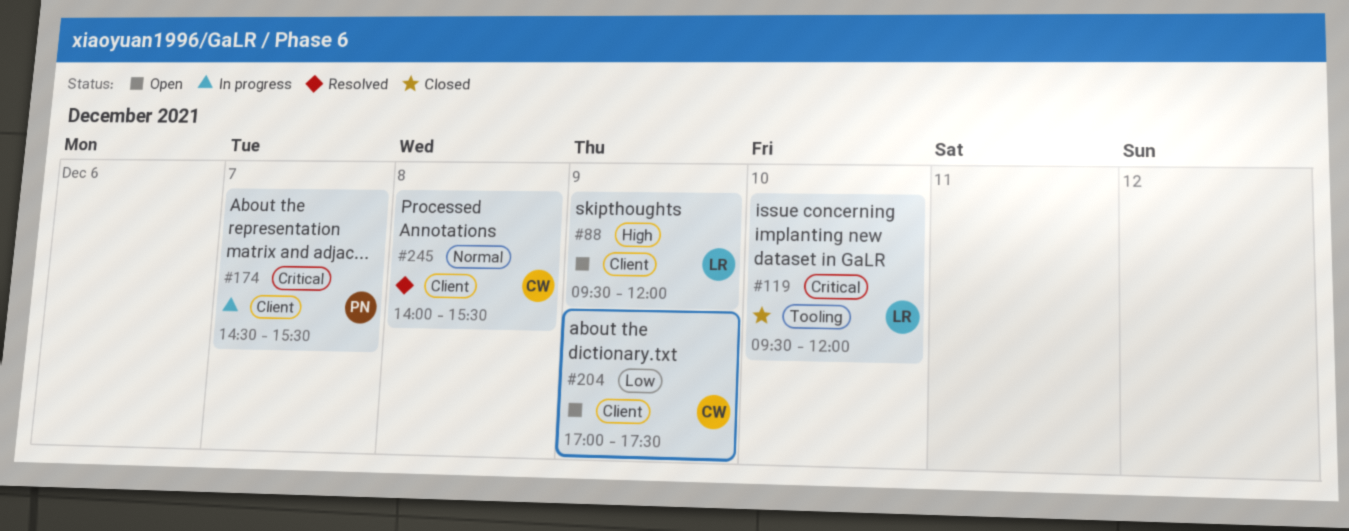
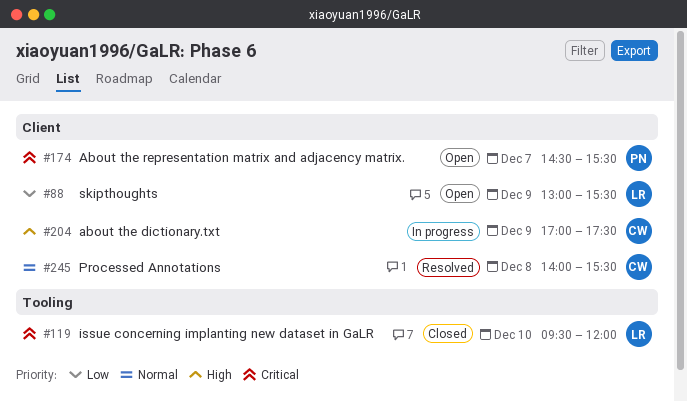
#88, priority: High -> Low
#88, begins: 09:30 -> 13:00
#88, ends: 12:00 -> 15:30
#174, status: In progress -> Open
#204, status: Open -> In progress
#204, priority: Low -> High

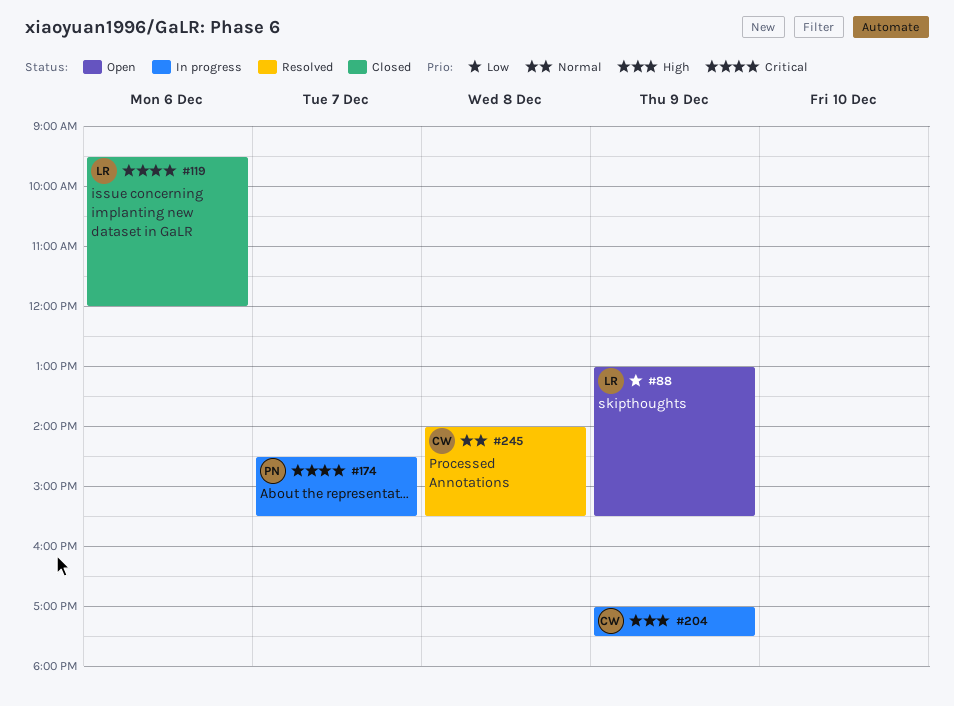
#119, day: Dec 10 -> Dec 6
#174, status: Open -> In progress

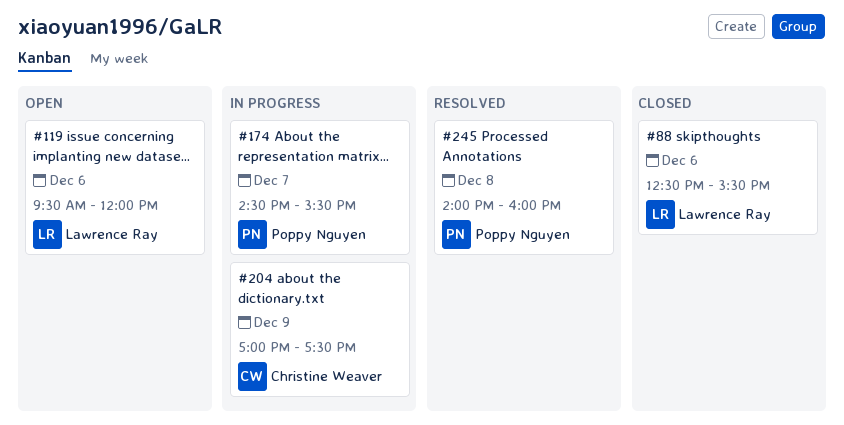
#88, status: Open -> Closed
#88, day: Dec 9 -> Dec 6
#88, begins: 13:00 -> 12:30
#119, status: Closed -> Open
#245, owner: Christine Weaver -> Poppy Nguyen
#245, ends: 15:30 -> 16:00

